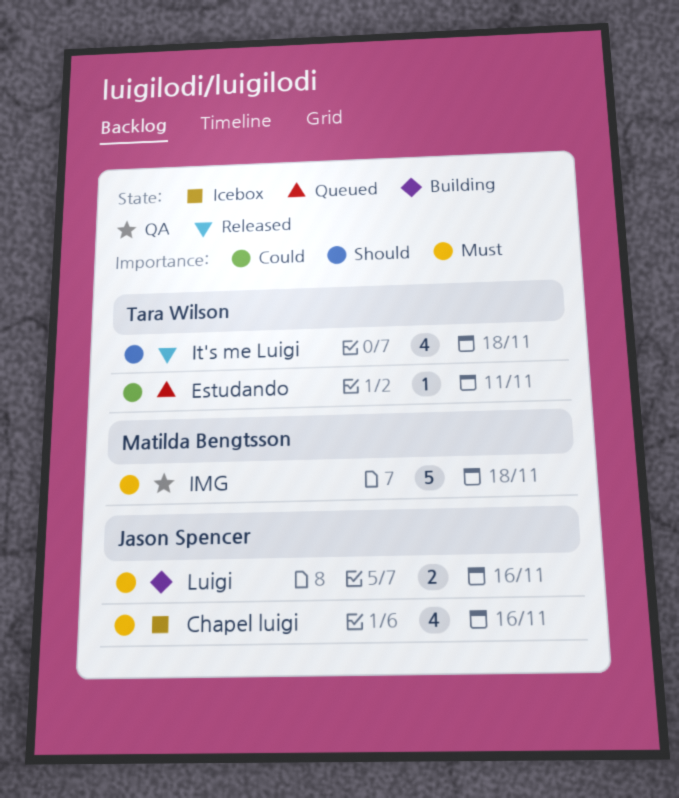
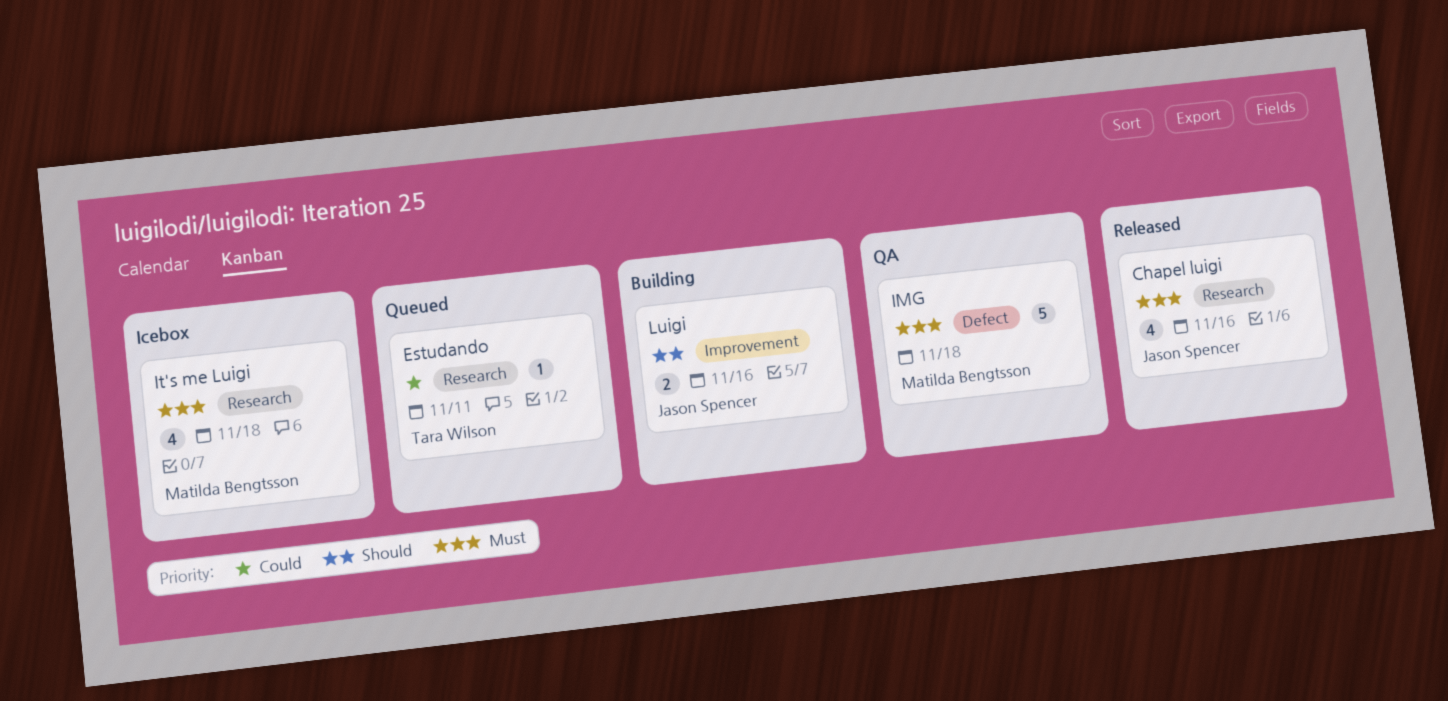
Chapel luigi, status: Icebox -> Released
It's me Luigi, status: Released -> Icebox
It's me Luigi, owner: Tara Wilson -> Matilda Bengtsson
It's me Luigi, priority: Should -> Must
Luigi, priority: Must -> Should

